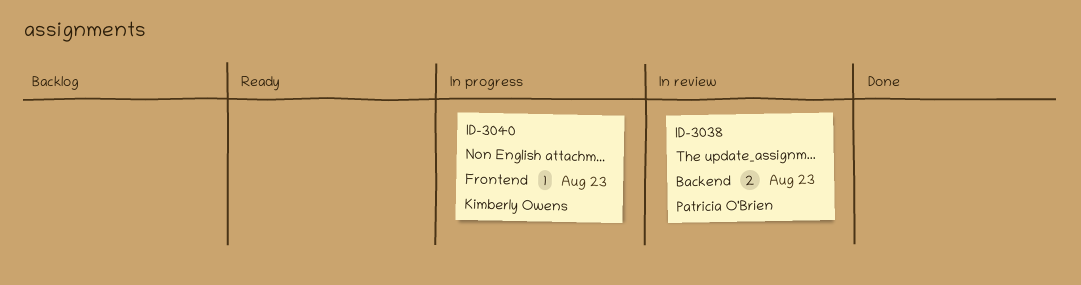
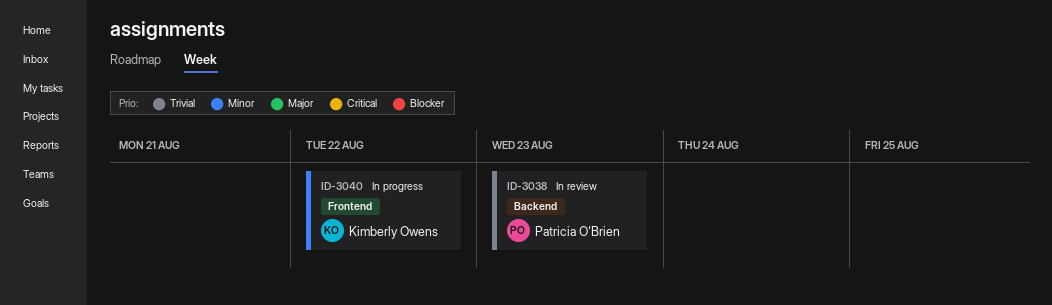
ID-3040, due: Aug 23 -> Aug 22

